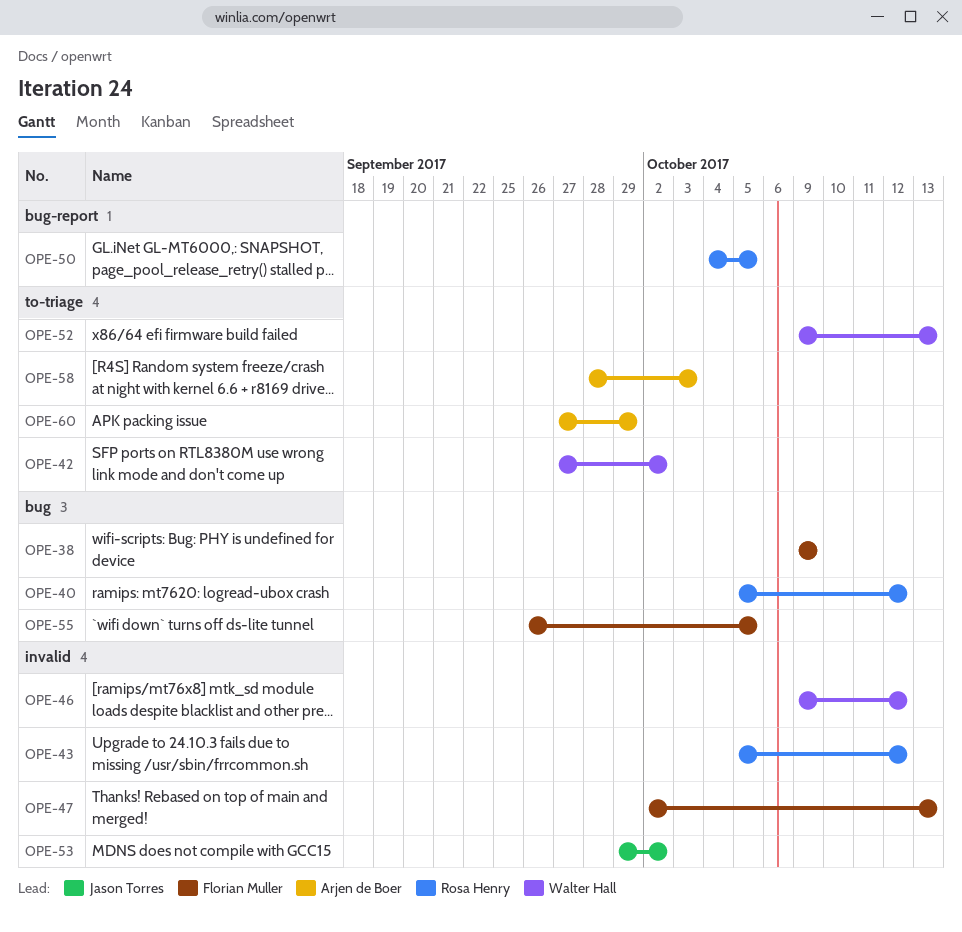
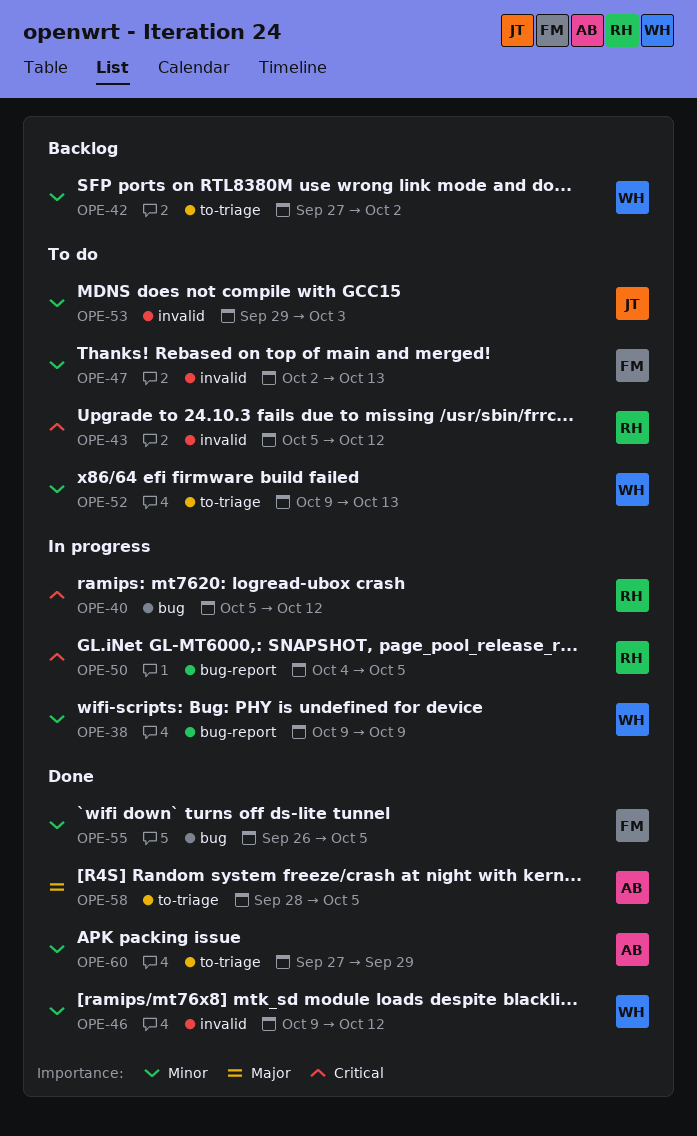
OPE-38, owner: Florian Muller -> Walter Hall
OPE-38, label: bug -> bug-report
OPE-53, due: Oct 2 -> Oct 3
OPE-58, due: Oct 3 -> Oct 5

